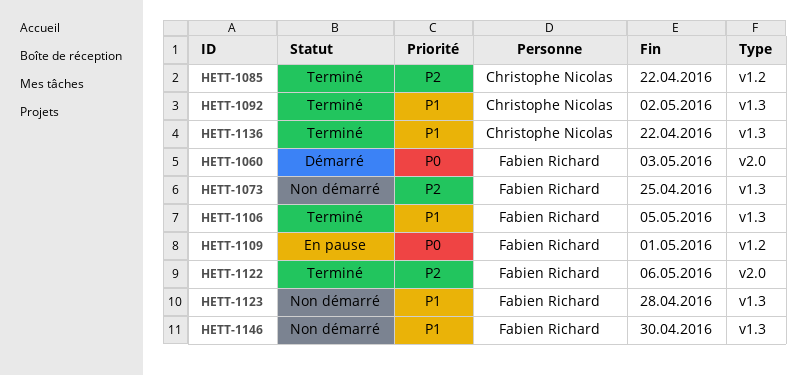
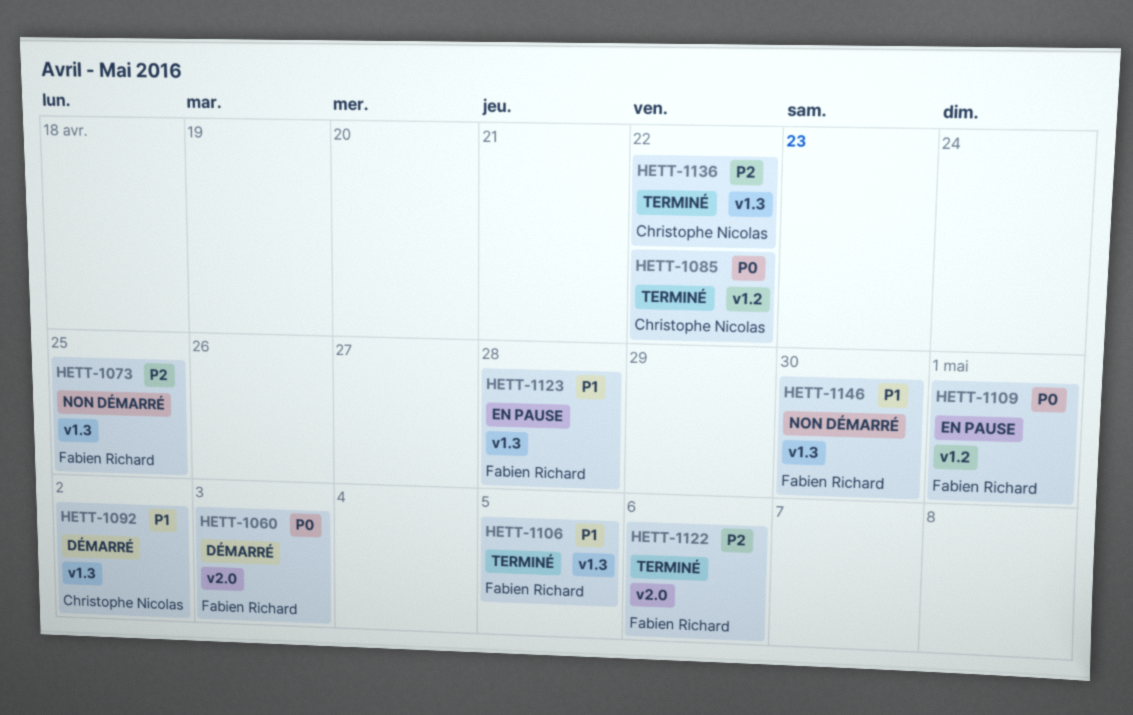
HETT-1085, priority: P2 -> P0
HETT-1092, status: Terminé -> Démarré
HETT-1123, status: Non démarré -> En pause
HETT-1136, priority: P1 -> P2

